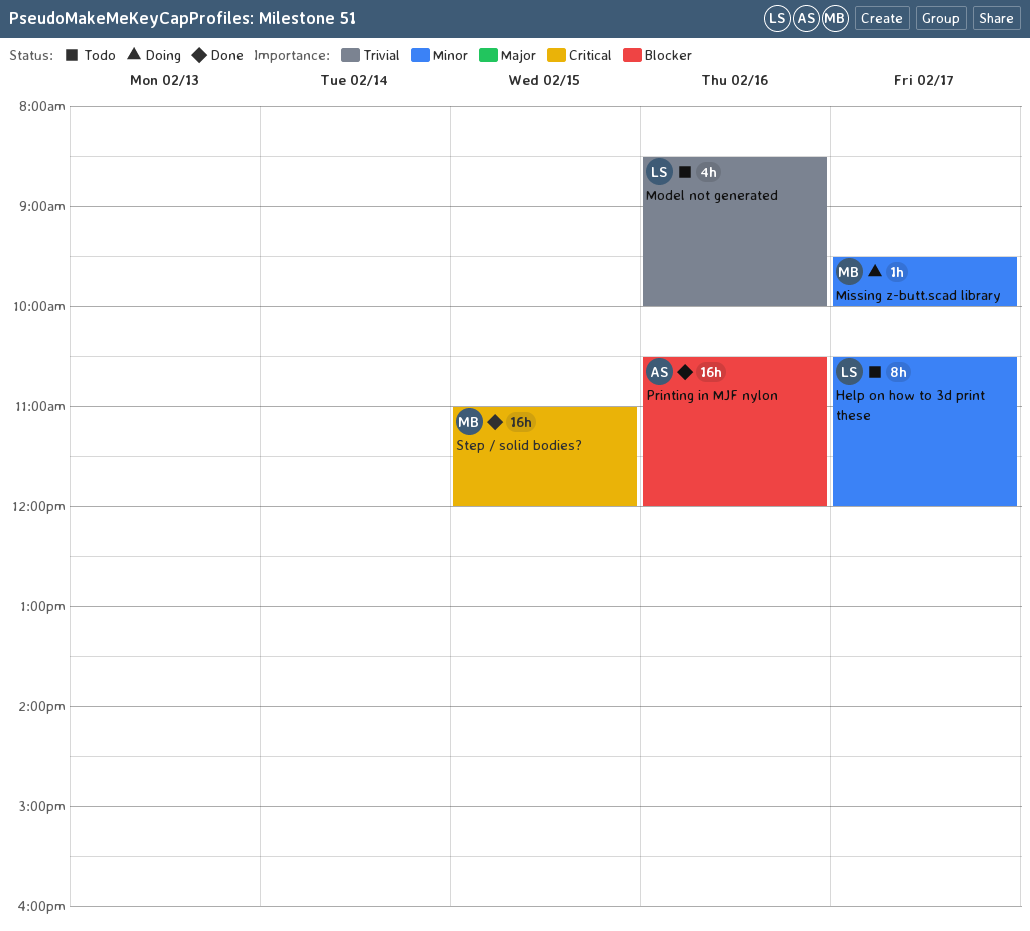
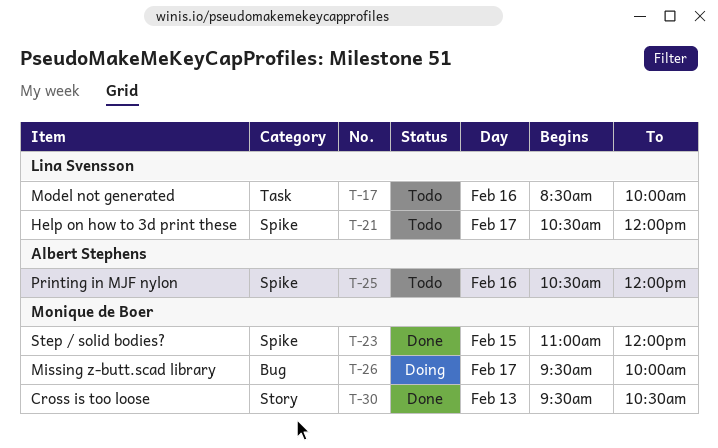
Cross is too loose: none -> present
Printing in MJF nylon, status: Done -> Todo

